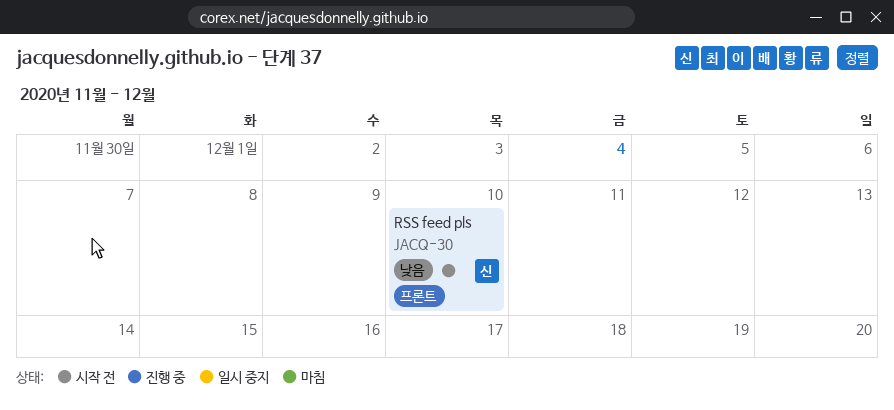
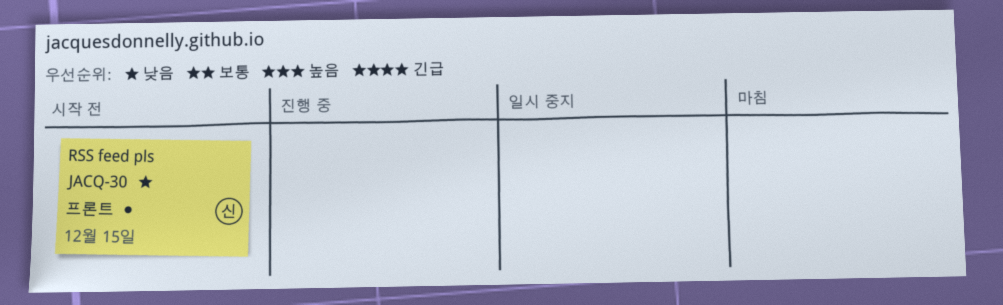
JACQ-30, due: Dec 10 -> Dec 15

